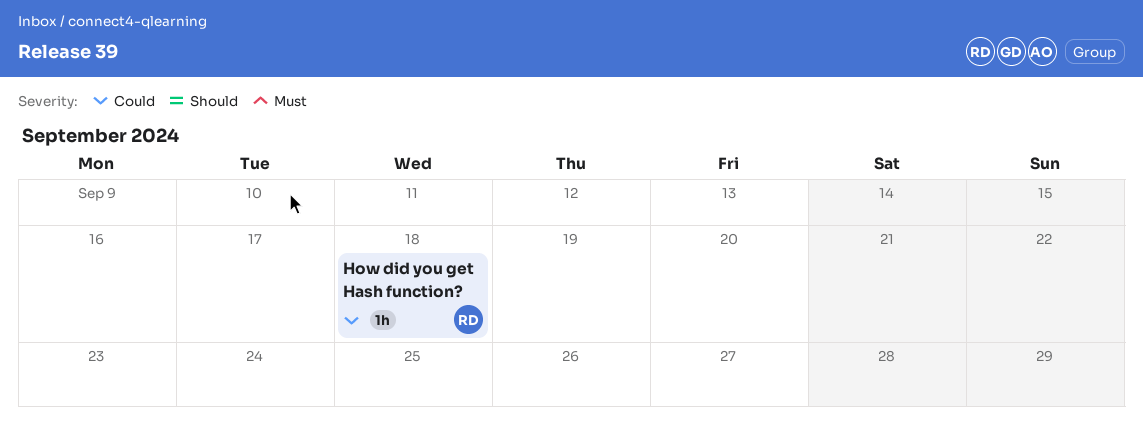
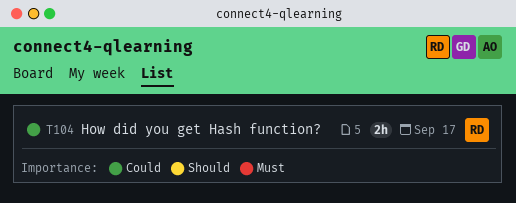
How did you get Hash function?, estimate: 1h -> 2h
How did you get Hash function?, due: Sep 18 -> Sep 17

